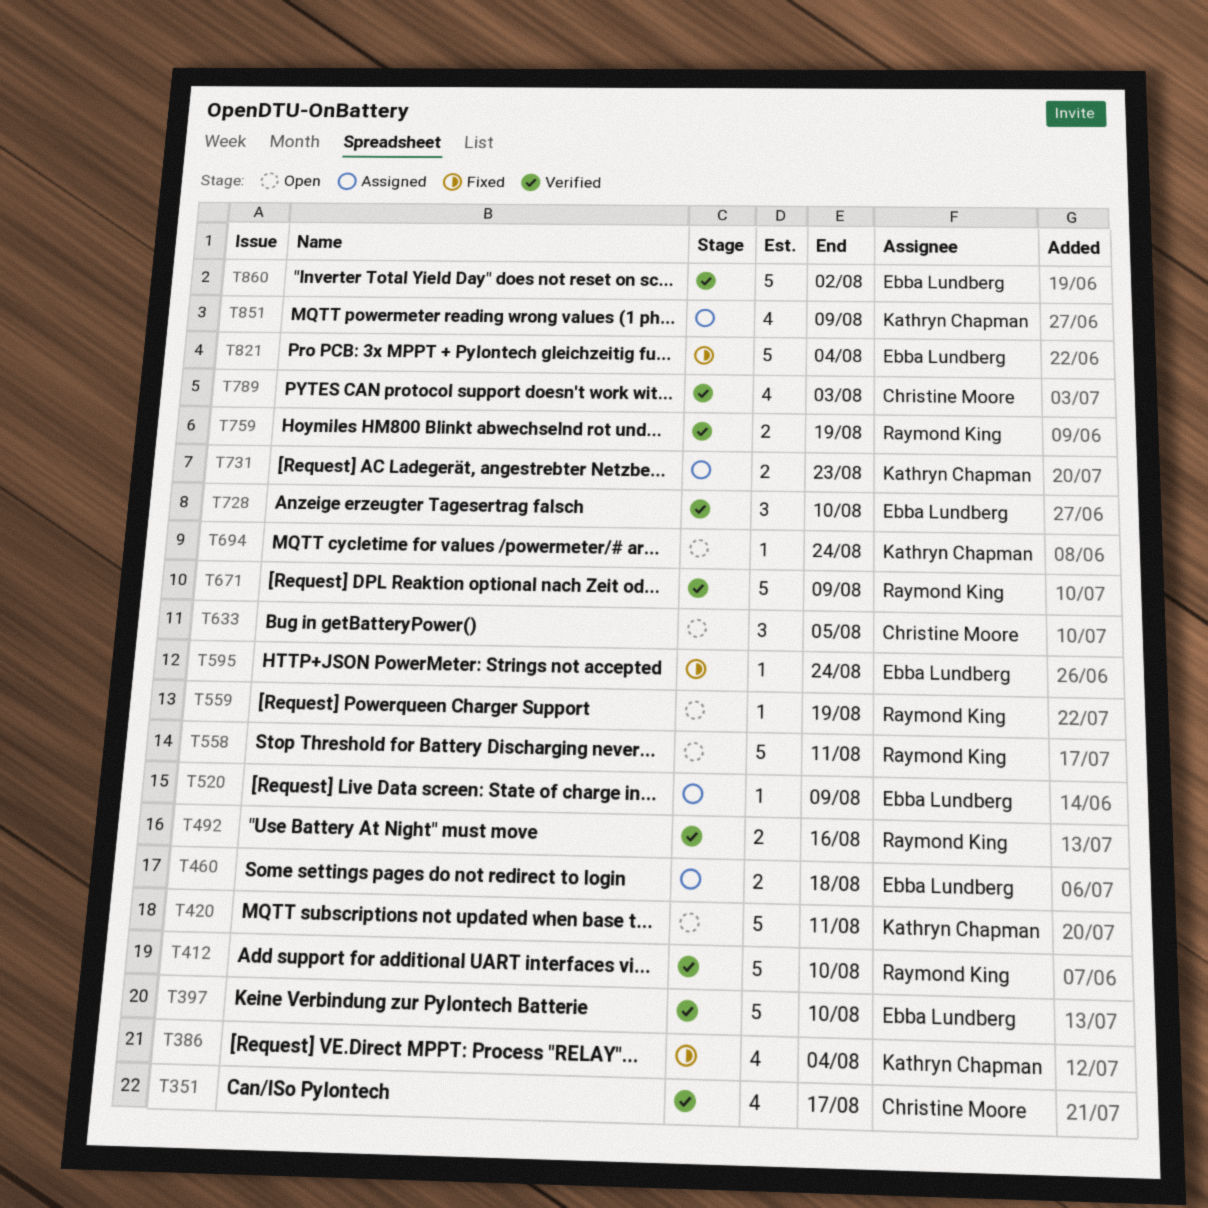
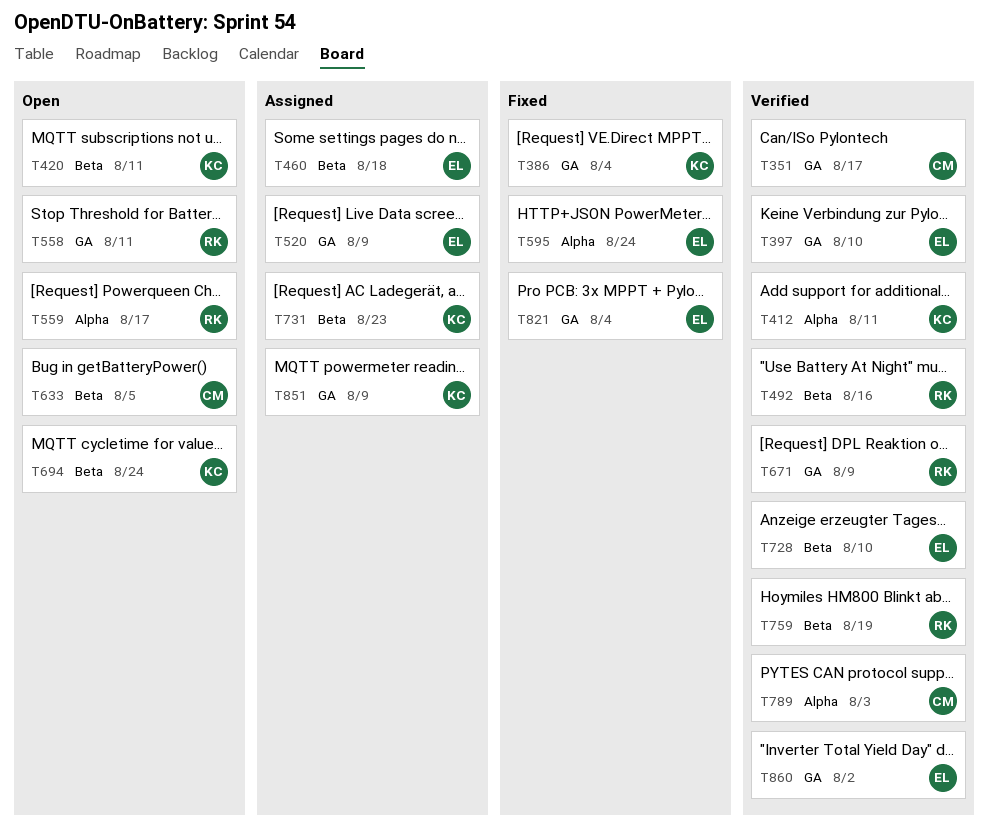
T412, owner: Raymond King -> Kathryn Chapman
T412, due: Aug 10 -> Aug 11
T559, due: Aug 19 -> Aug 17

